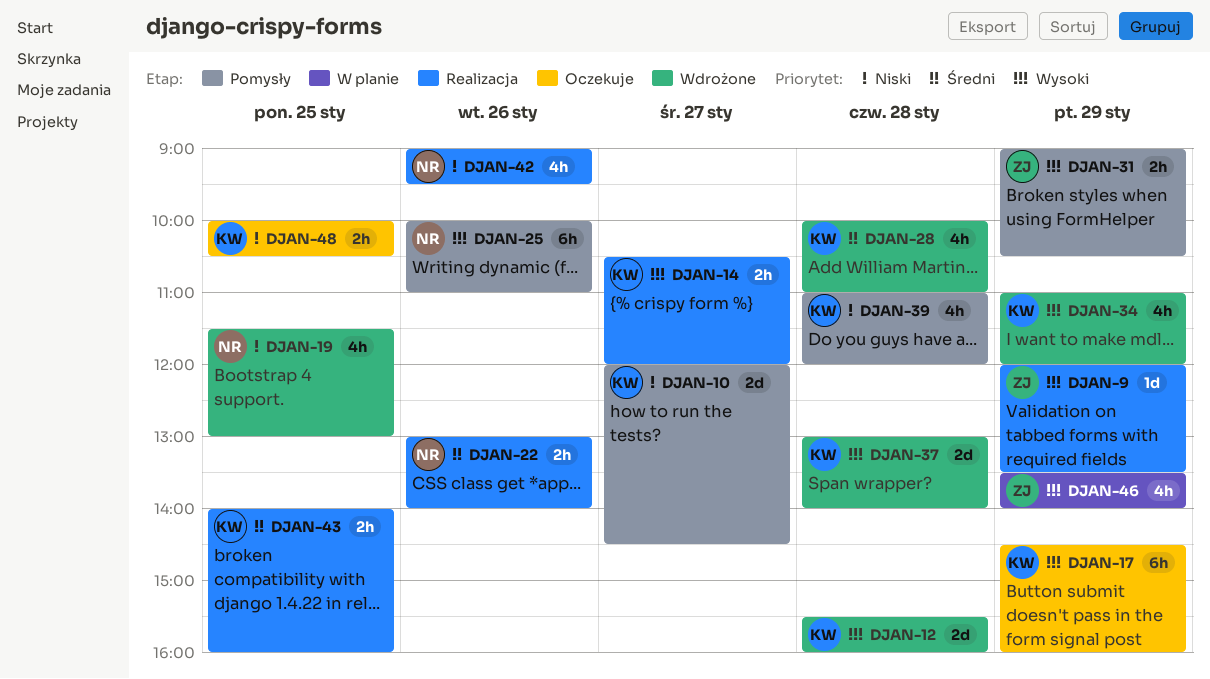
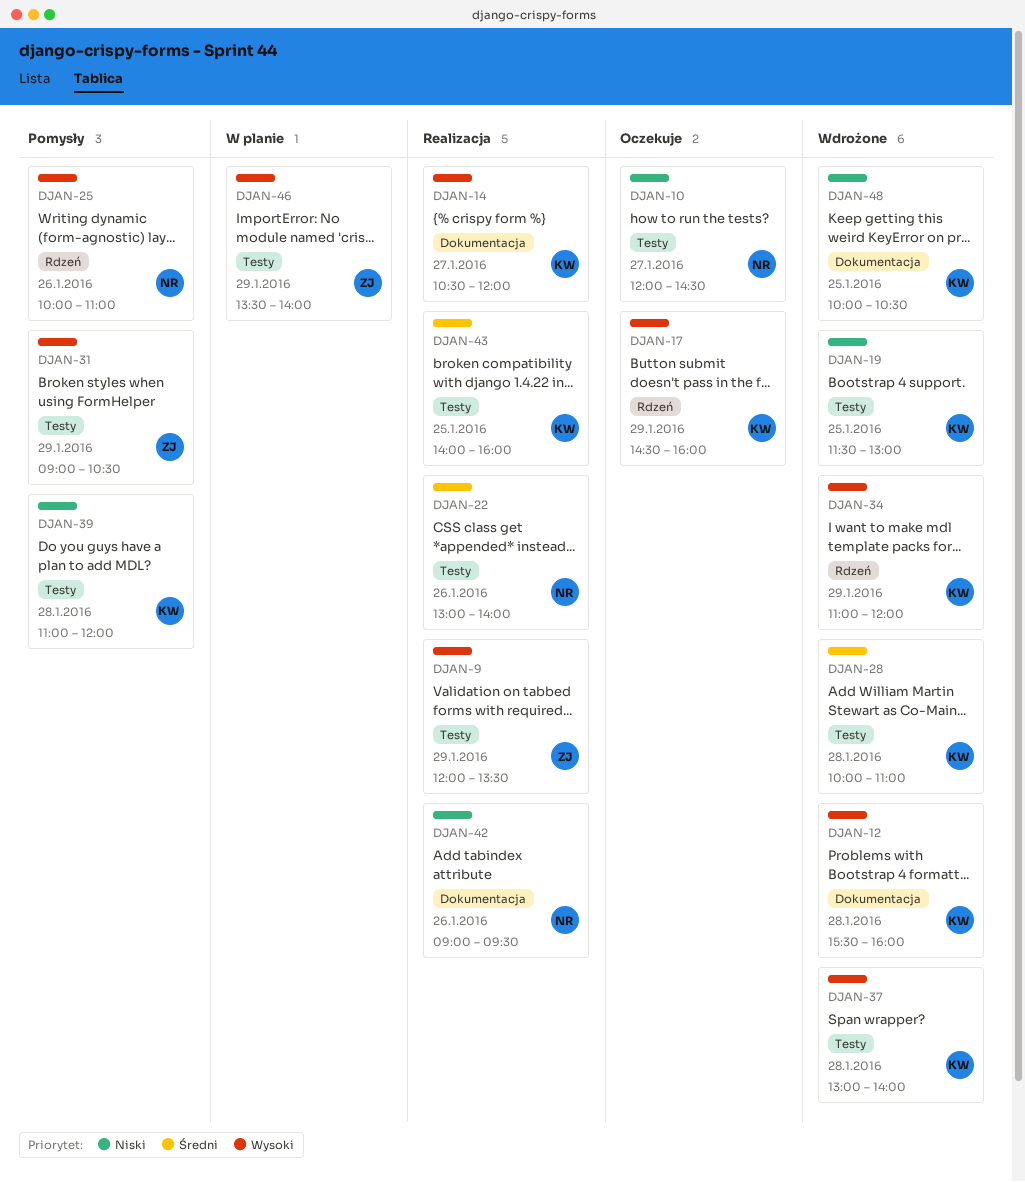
DJAN-10, status: Pomysły -> Oczekuje
DJAN-10, owner: KW -> NR
DJAN-19, owner: NR -> KW
DJAN-48, status: Oczekuje -> Wdrożone

